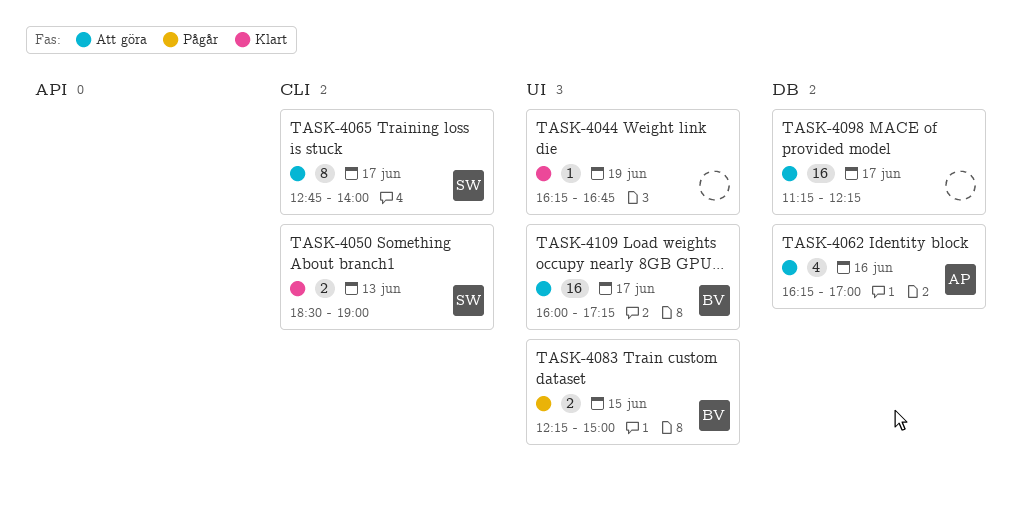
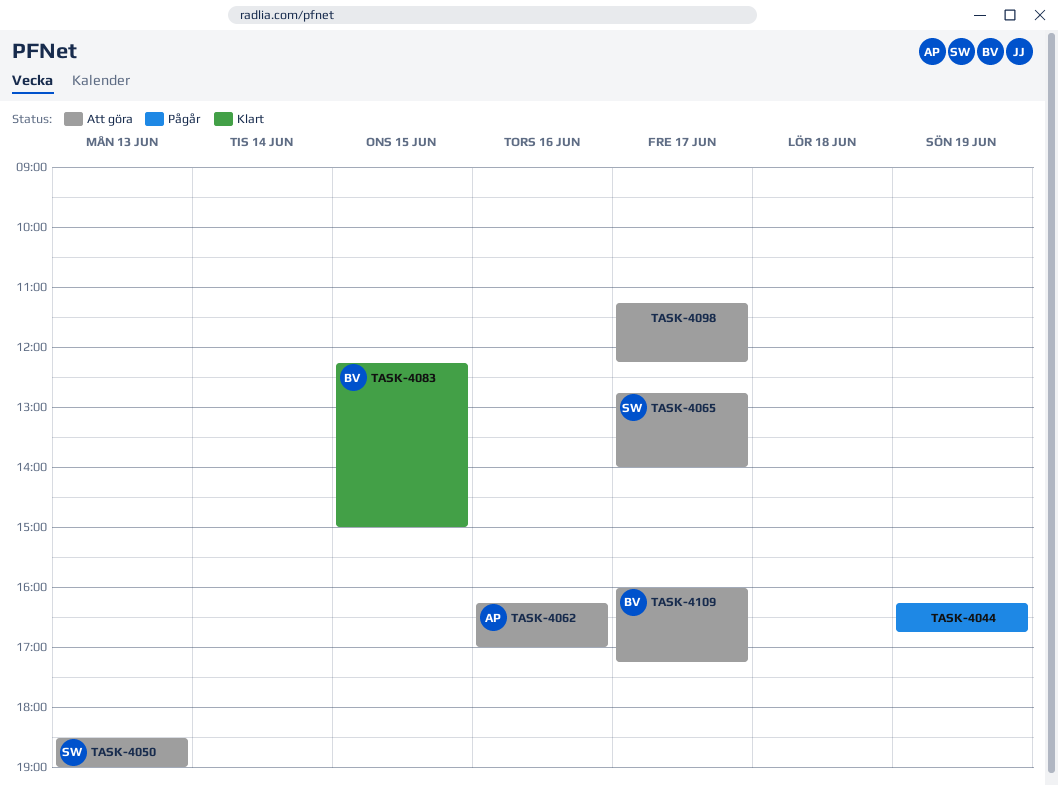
TASK-4044, status: Klart -> Pågår
TASK-4050, status: Klart -> Att göra
TASK-4083, status: Pågår -> Klart

